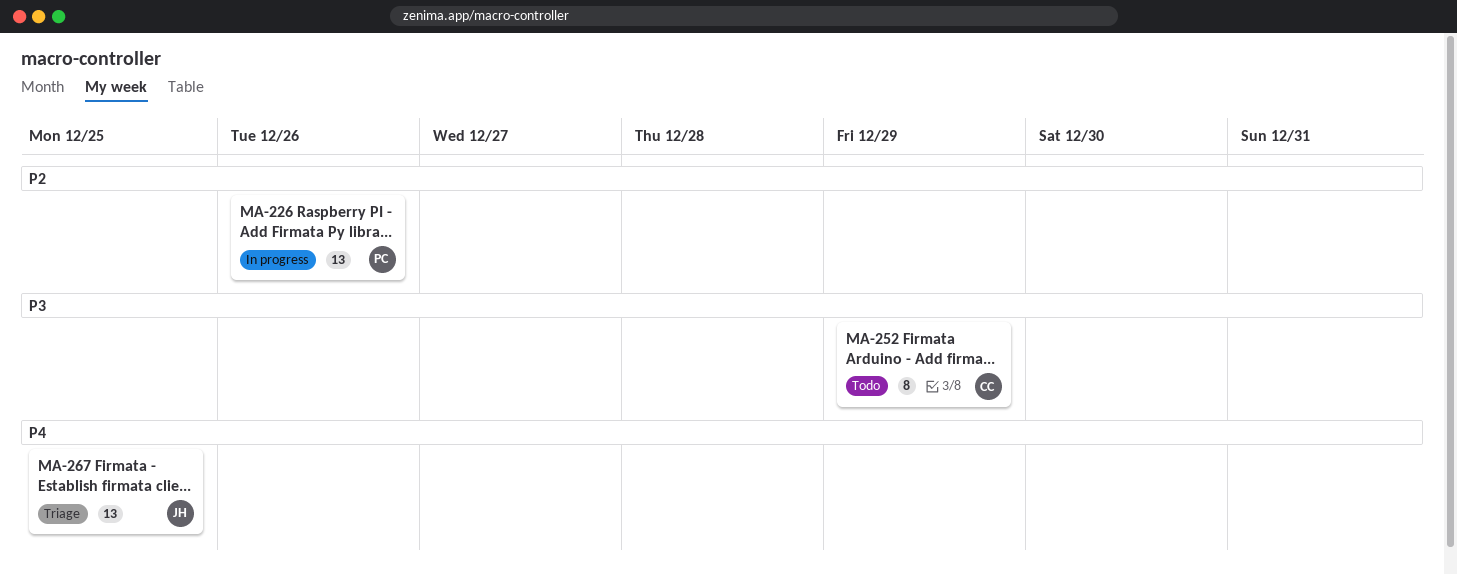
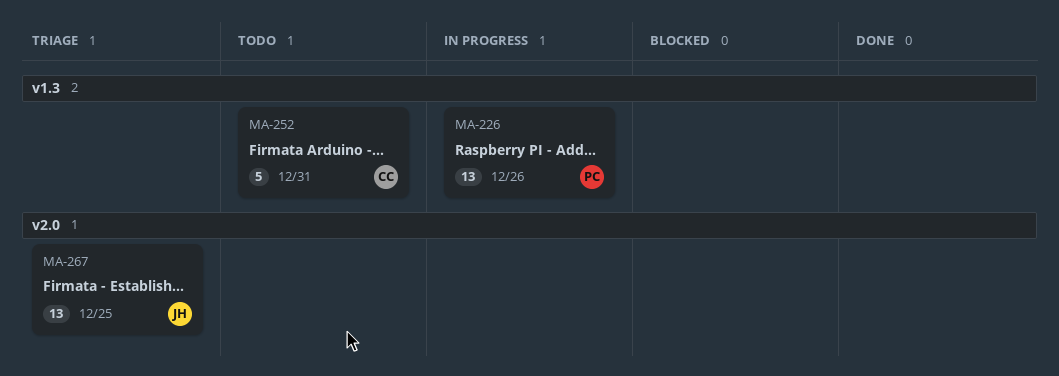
MA-252, estimate: 8 -> 5
MA-252, due: Dec 29 -> Dec 31

